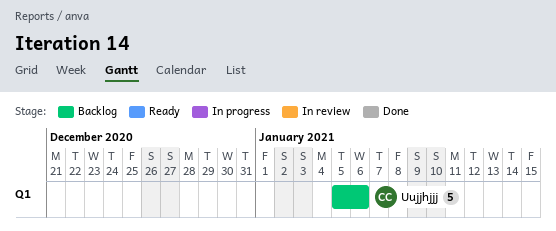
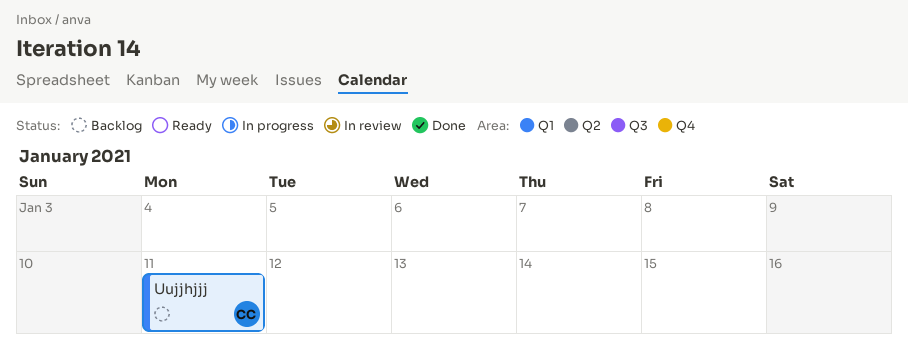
Uujjhjjj, due: Jan 6 -> Jan 11

